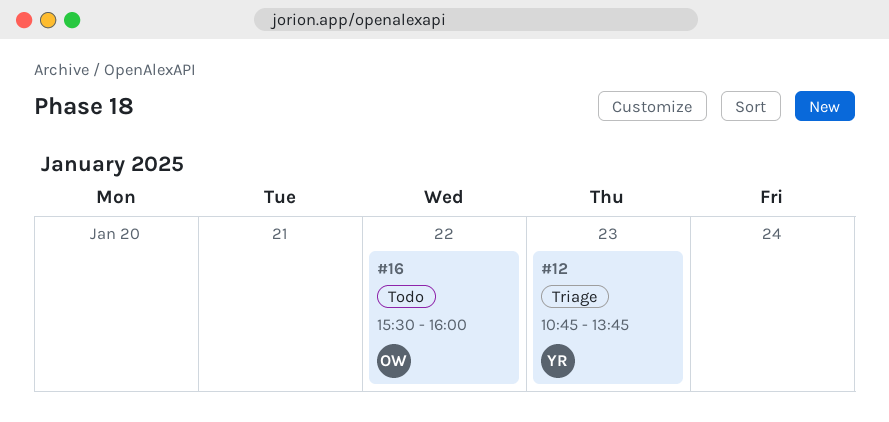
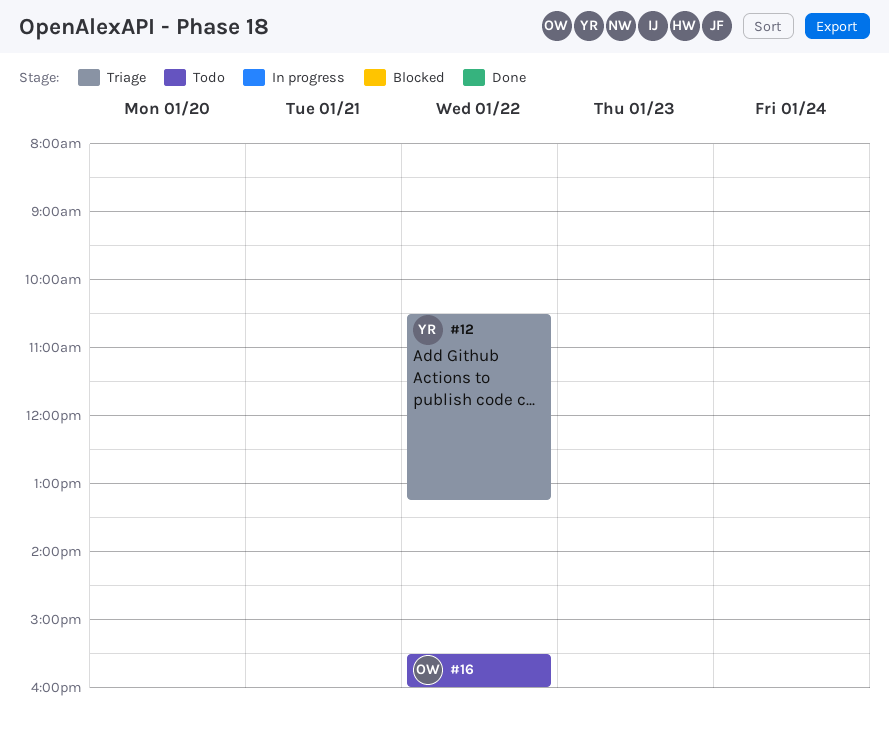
#12, day: Jan 23 -> Jan 22
#12, begins: 10:45 -> 10:30
#12, ends: 13:45 -> 13:15

